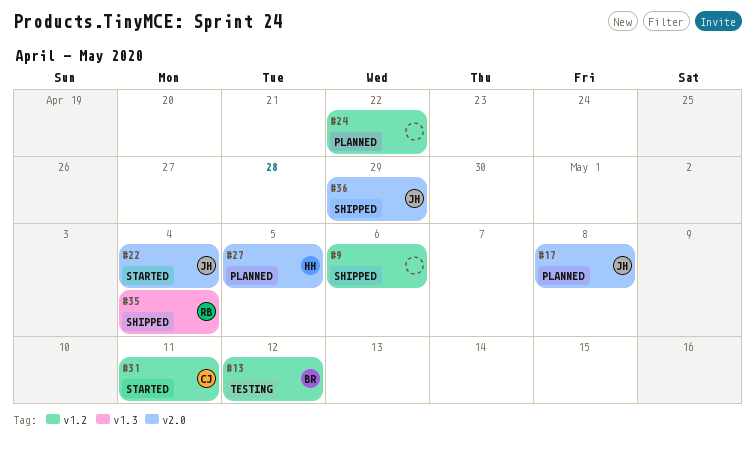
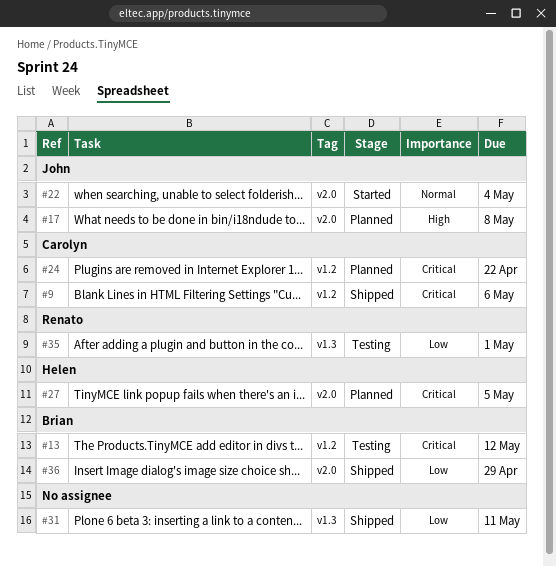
#9, owner: none -> Carolyn
#24, owner: none -> Carolyn
#31, status: Started -> Shipped
#31, owner: Carolyn -> none
#31, label: v1.2 -> v1.3
#35, status: Shipped -> Testing
#35, due: May 4 -> May 1
#36, owner: John -> Brian

